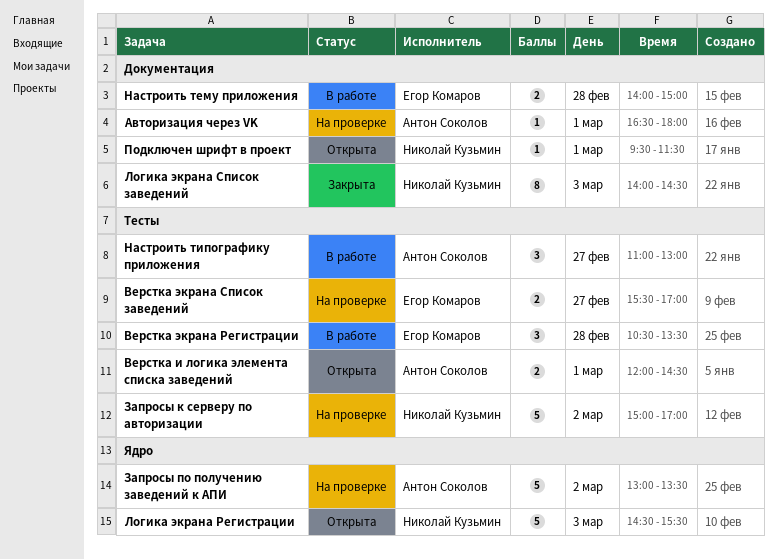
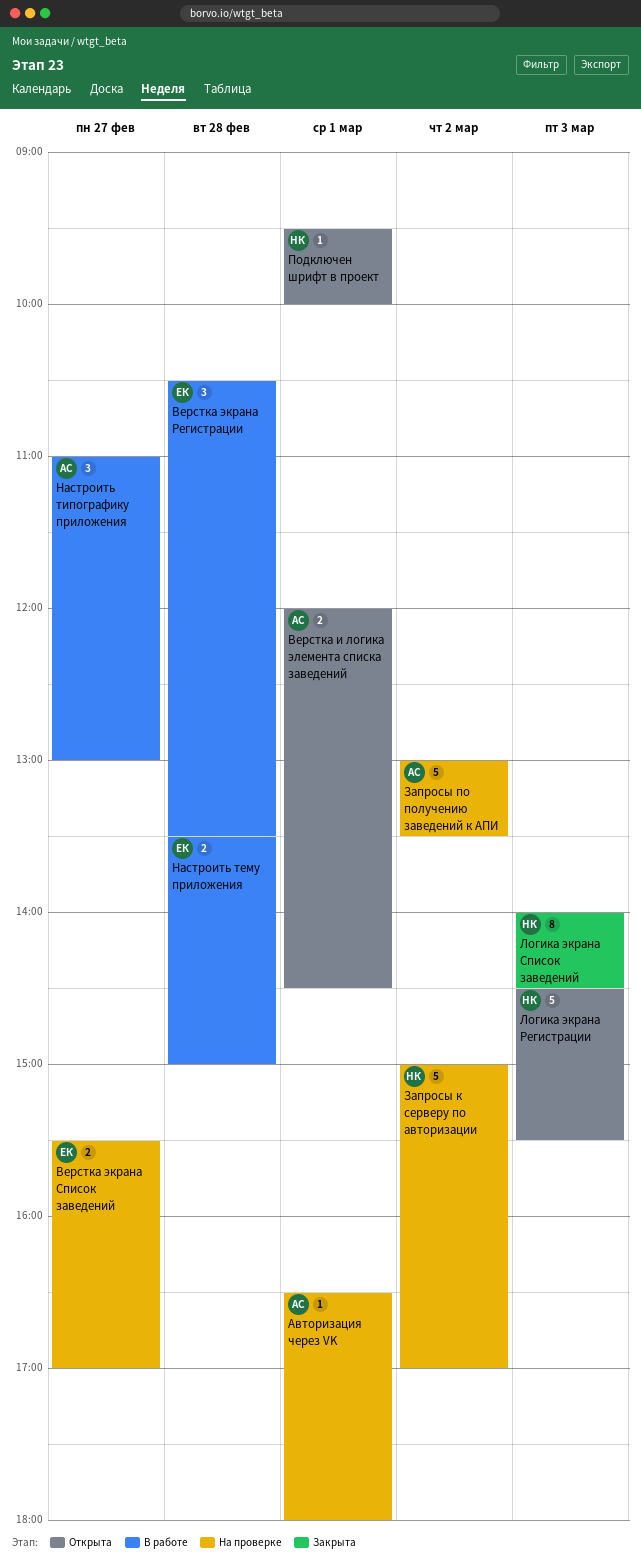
Настроить тему приложения, begins: 14:00 -> 13:30
Подключен шрифт в проект, ends: 11:30 -> 10:00

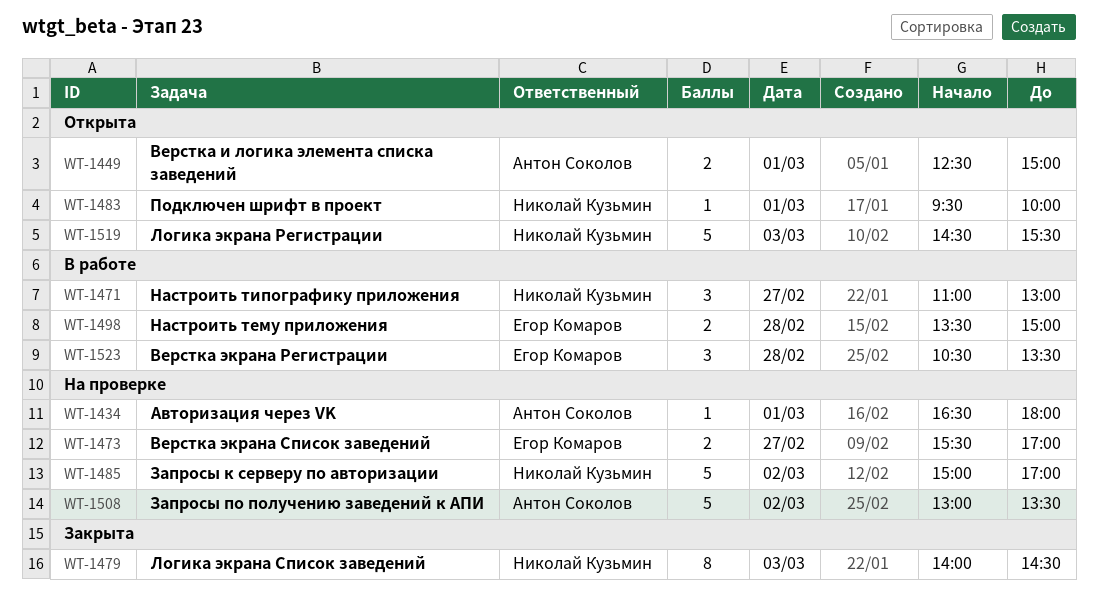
Верстка и логика элемента списка заведений, begins: 12:00 -> 12:30
Верстка и логика элемента списка заведений, ends: 14:30 -> 15:00
Настроить типографику приложения, owner: Антон Соколов -> Николай Кузьмин

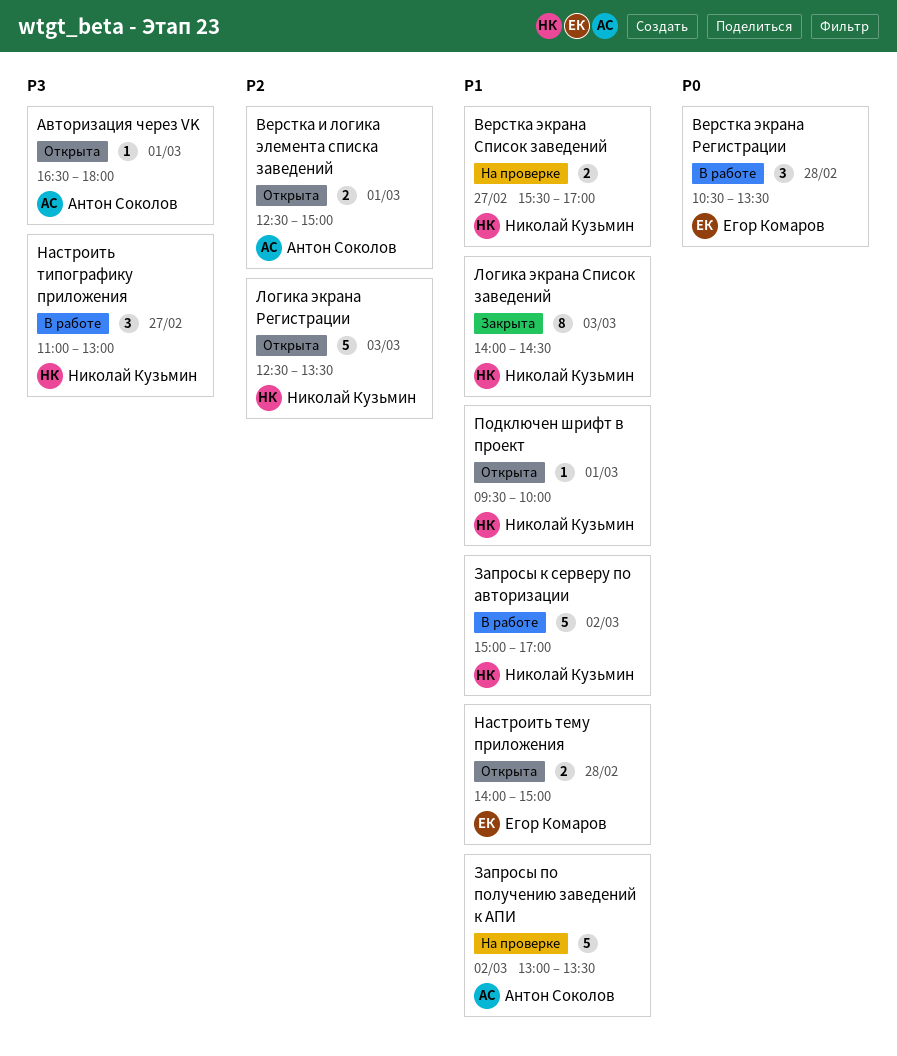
Авторизация через VK, status: На проверке -> Открыта
Верстка экрана Список заведений, owner: Егор Комаров -> Николай Кузьмин
Запросы к серверу по авторизации, status: На проверке -> В работе
Логика экрана Регистрации, begins: 14:30 -> 12:30
Логика экрана Регистрации, ends: 15:30 -> 13:30
Настроить тему приложения, status: В работе -> Открыта
Настроить тему приложения, begins: 13:30 -> 14:00

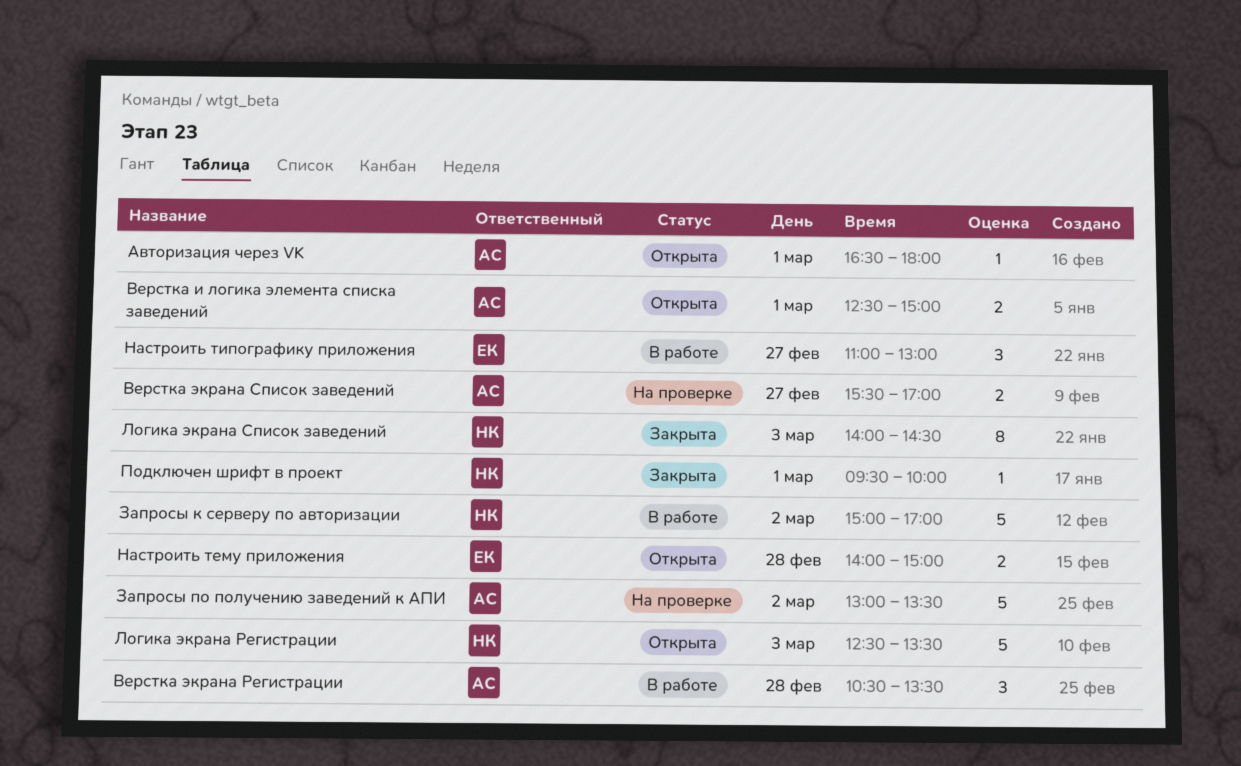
Верстка экрана Регистрации, owner: Егор Комаров -> Антон Соколов
Верстка экрана Список заведений, owner: Николай Кузьмин -> Антон Соколов
Настроить типографику приложения, owner: Николай Кузьмин -> Егор Комаров
Подключен шрифт в проект, status: Открыта -> Закрыта

